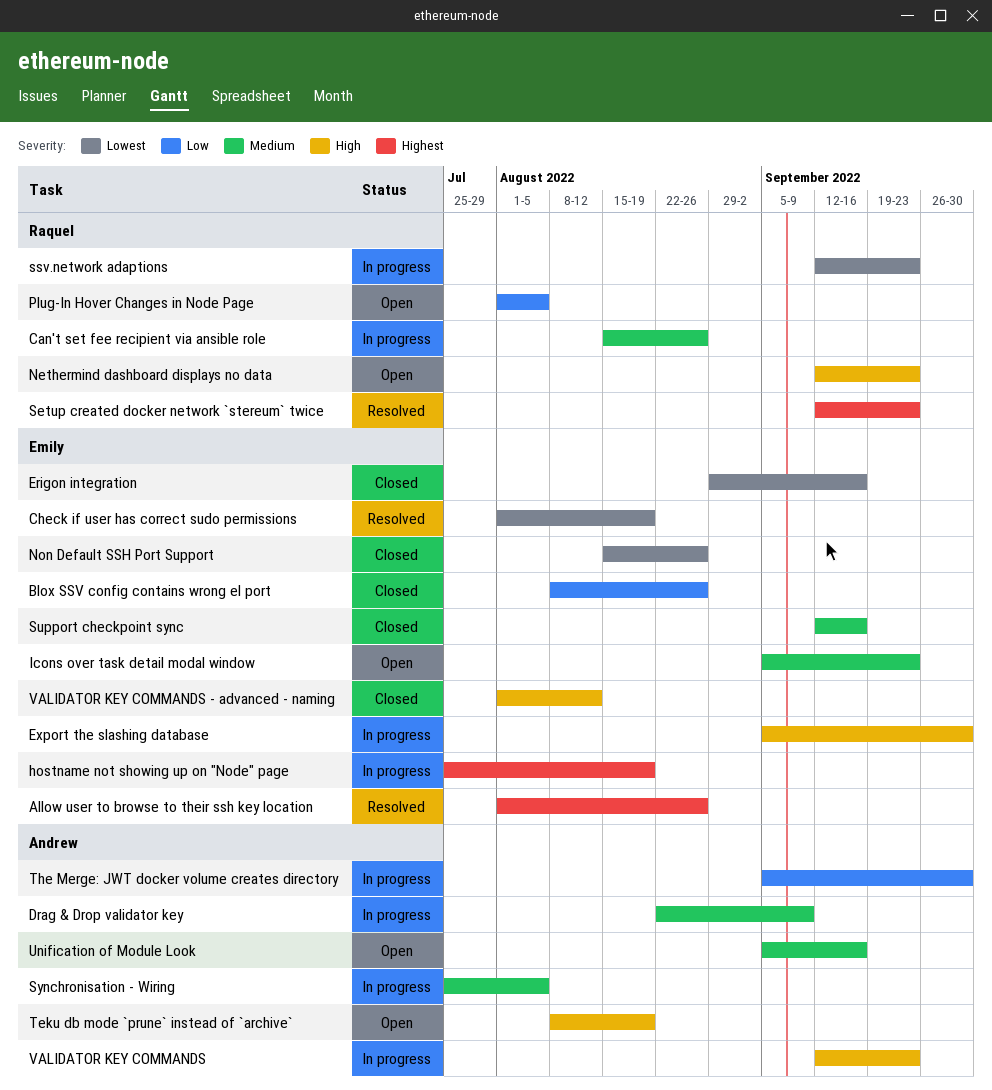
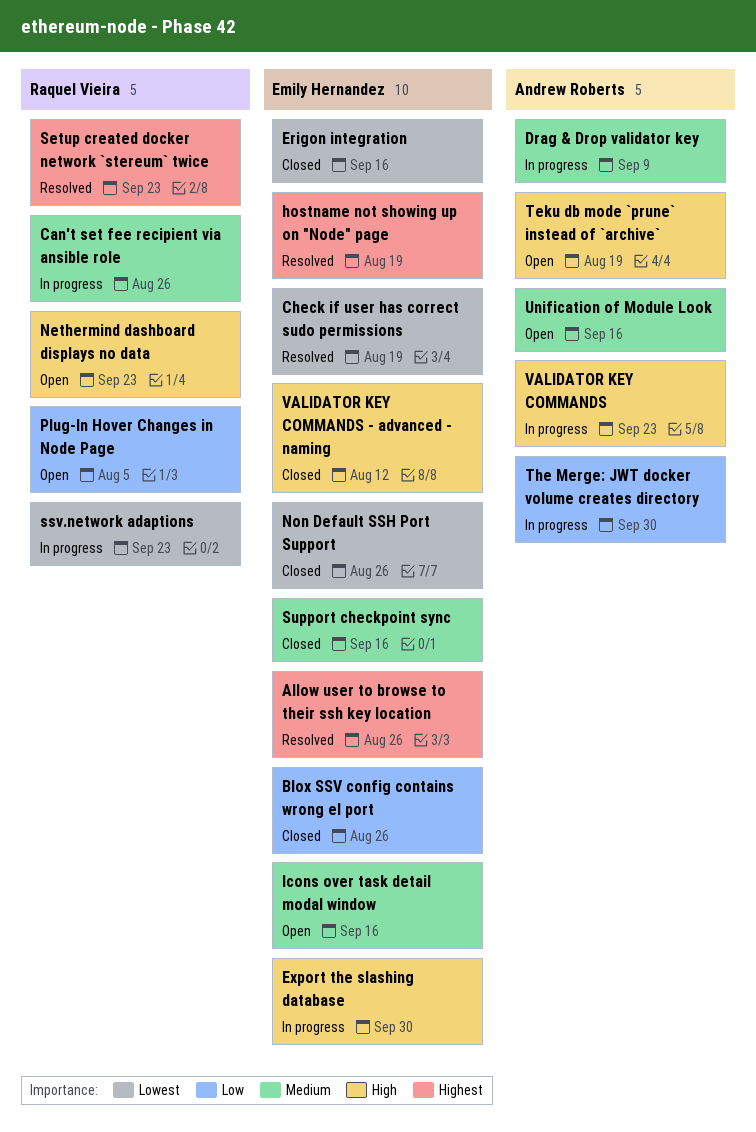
hostname not showing up on "Node" page, status: In progress -> Resolved
Icons over task detail modal window, due: Sep 23 -> Sep 16
Synchronisation - Wiring: present -> none

